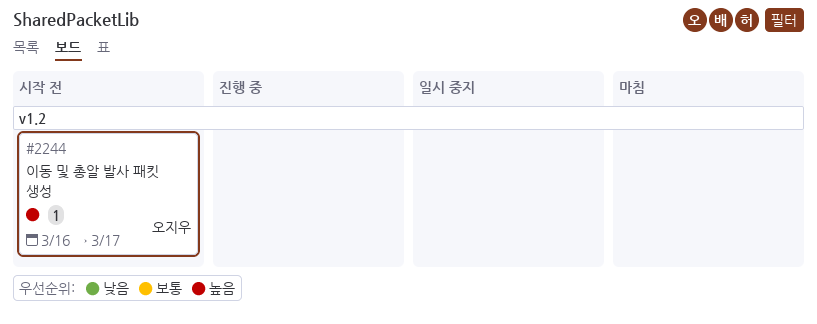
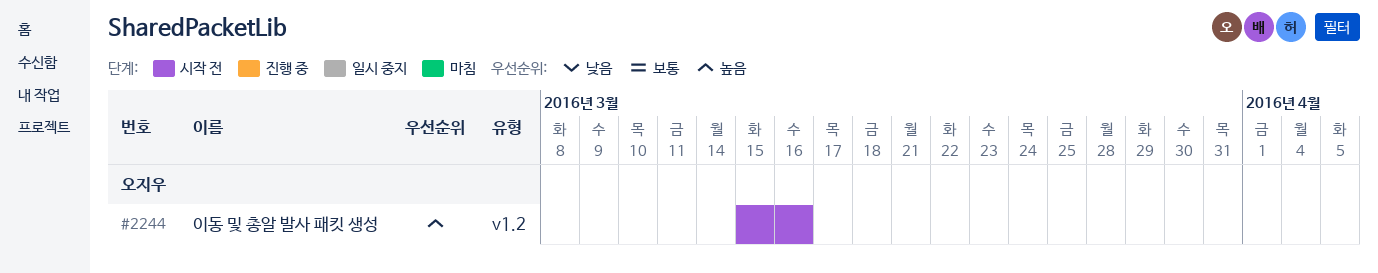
#2244, start: Mar 16 -> Mar 15
#2244, due: Mar 17 -> Mar 16

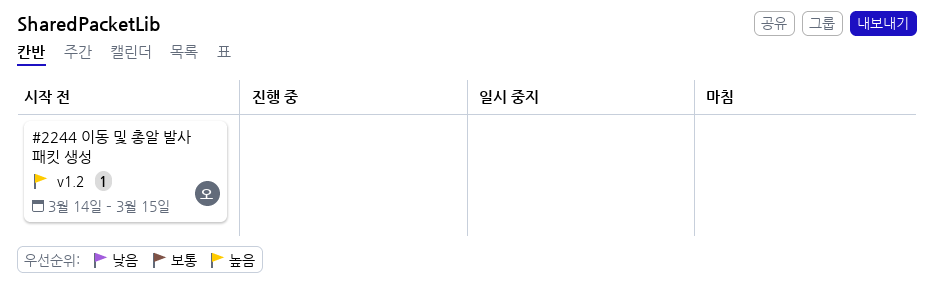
#2244, start: Mar 15 -> Mar 14
#2244, due: Mar 16 -> Mar 15

